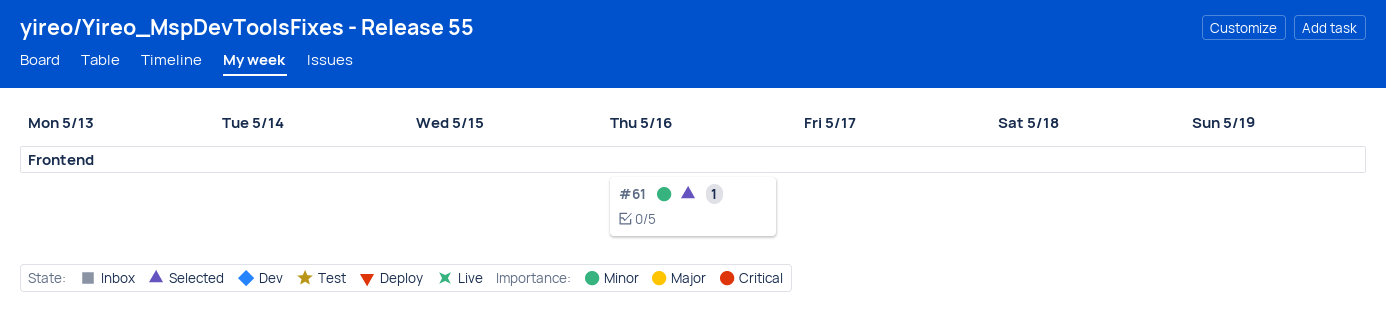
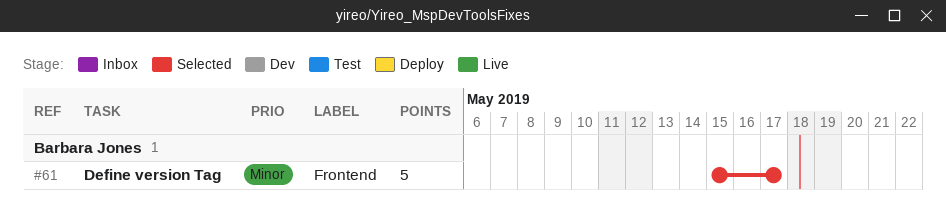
#61, estimate: 1 -> 5
#61, due: May 16 -> May 17

